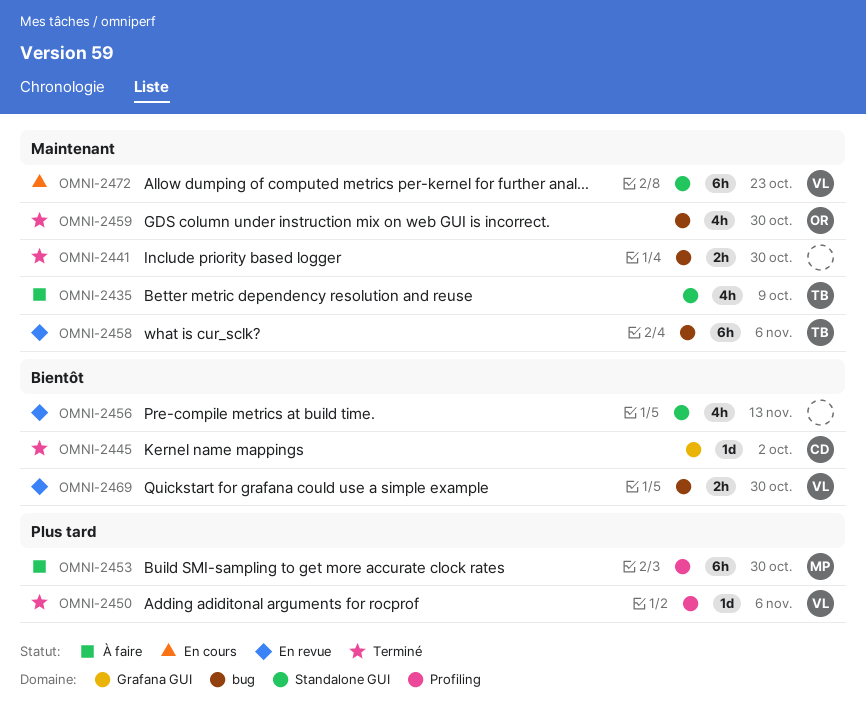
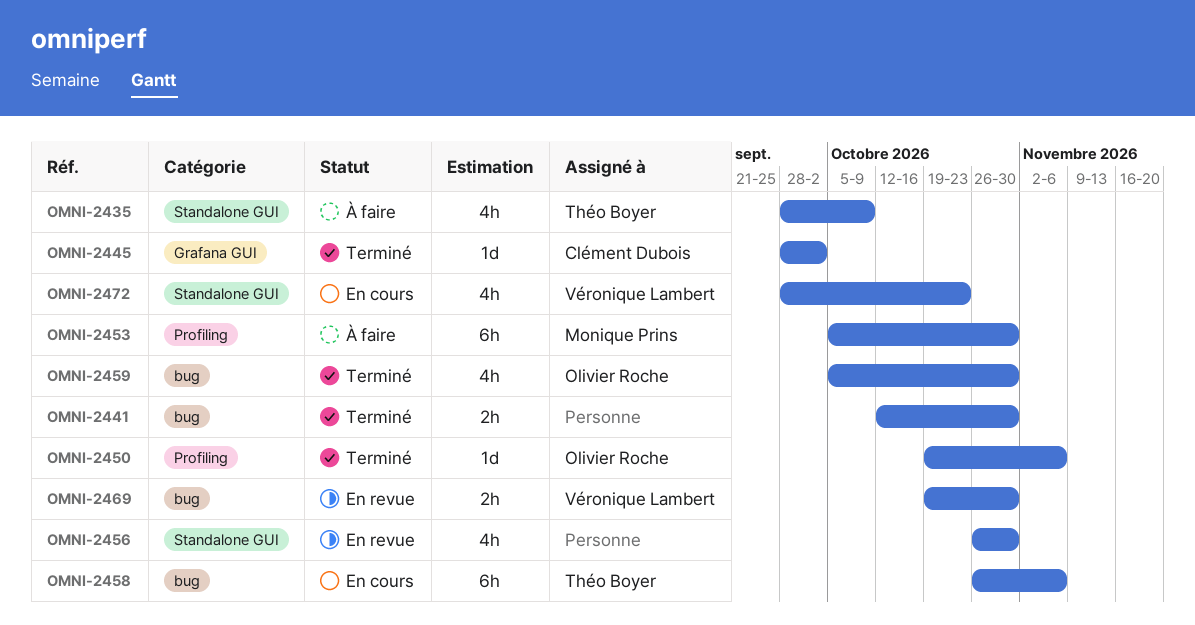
OMNI-2450, owner: Véronique Lambert -> Olivier Roche
OMNI-2456, due: Nov 13 -> Oct 30
OMNI-2458, status: En revue -> En cours
OMNI-2472, estimate: 6h -> 4h

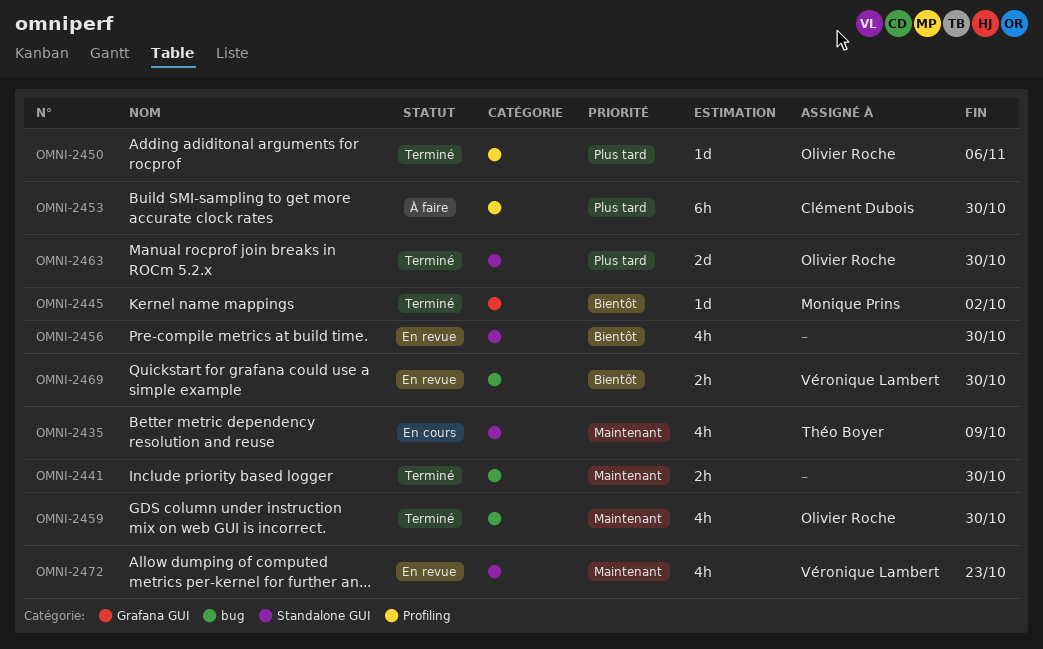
OMNI-2435, status: À faire -> En cours
OMNI-2445, owner: Clément Dubois -> Monique Prins
OMNI-2453, owner: Monique Prins -> Clément Dubois
OMNI-2458: present -> none
OMNI-2463: none -> present
OMNI-2472, status: En cours -> En revue

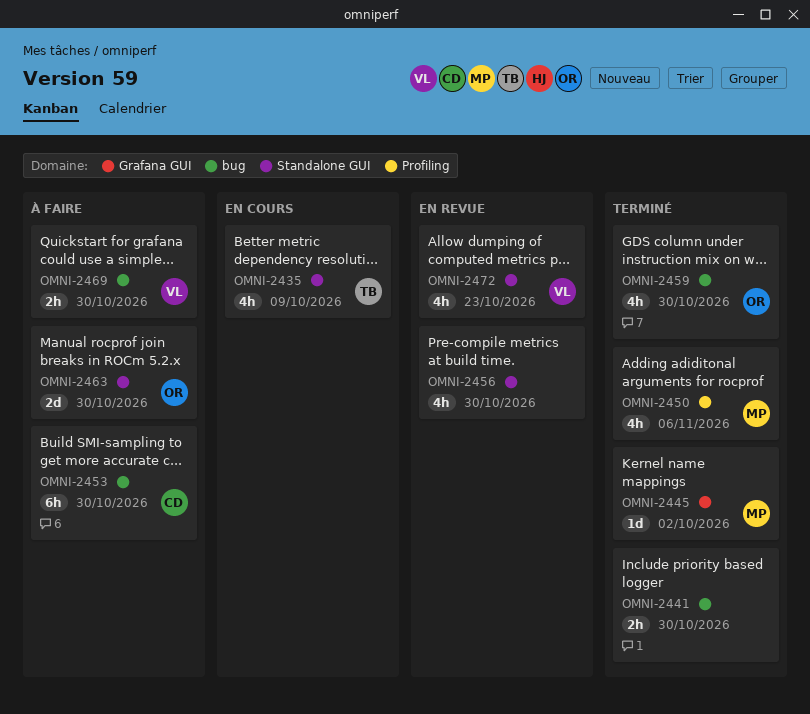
OMNI-2450, owner: Olivier Roche -> Monique Prins
OMNI-2450, estimate: 1d -> 4h
OMNI-2453, label: Profiling -> bug
OMNI-2463, status: Terminé -> À faire
OMNI-2469, status: En revue -> À faire

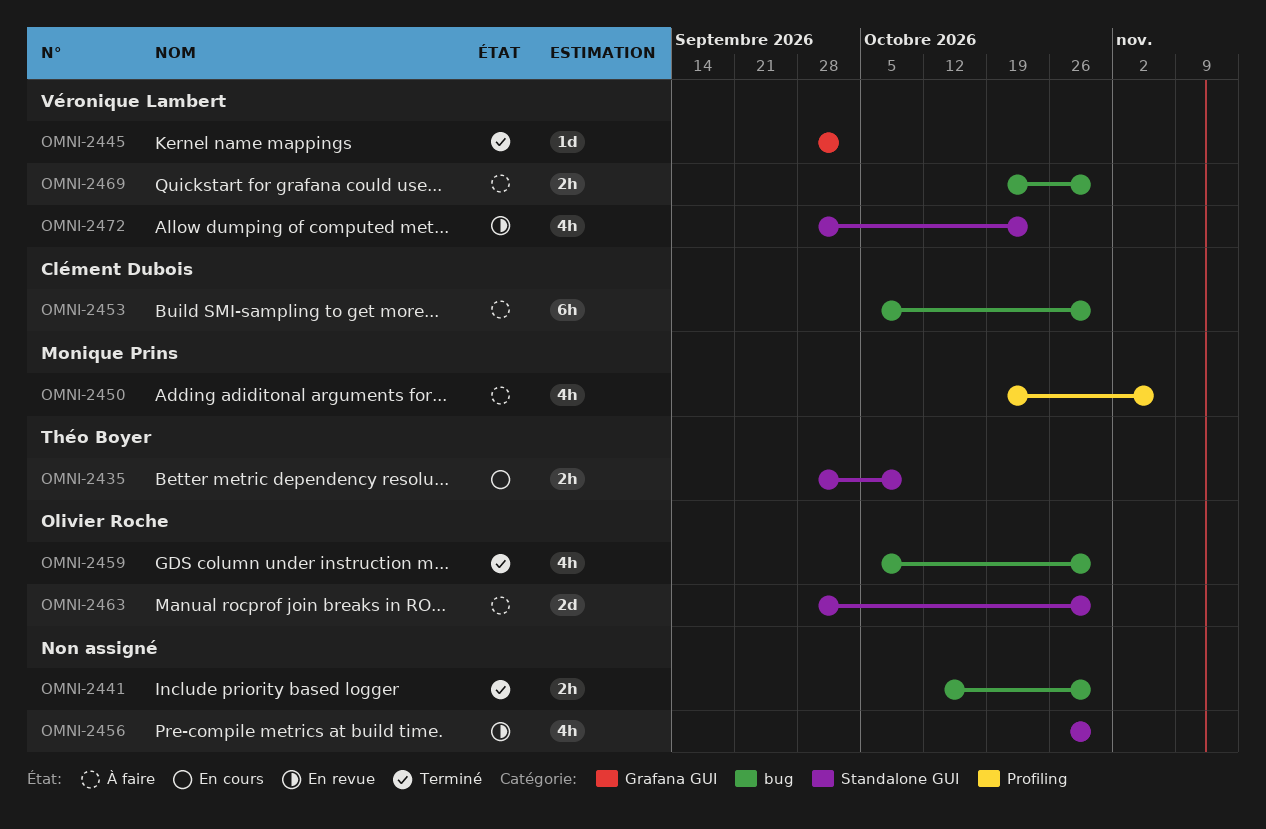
OMNI-2435, estimate: 4h -> 2h
OMNI-2445, owner: Monique Prins -> Véronique Lambert
OMNI-2450, status: Terminé -> À faire

